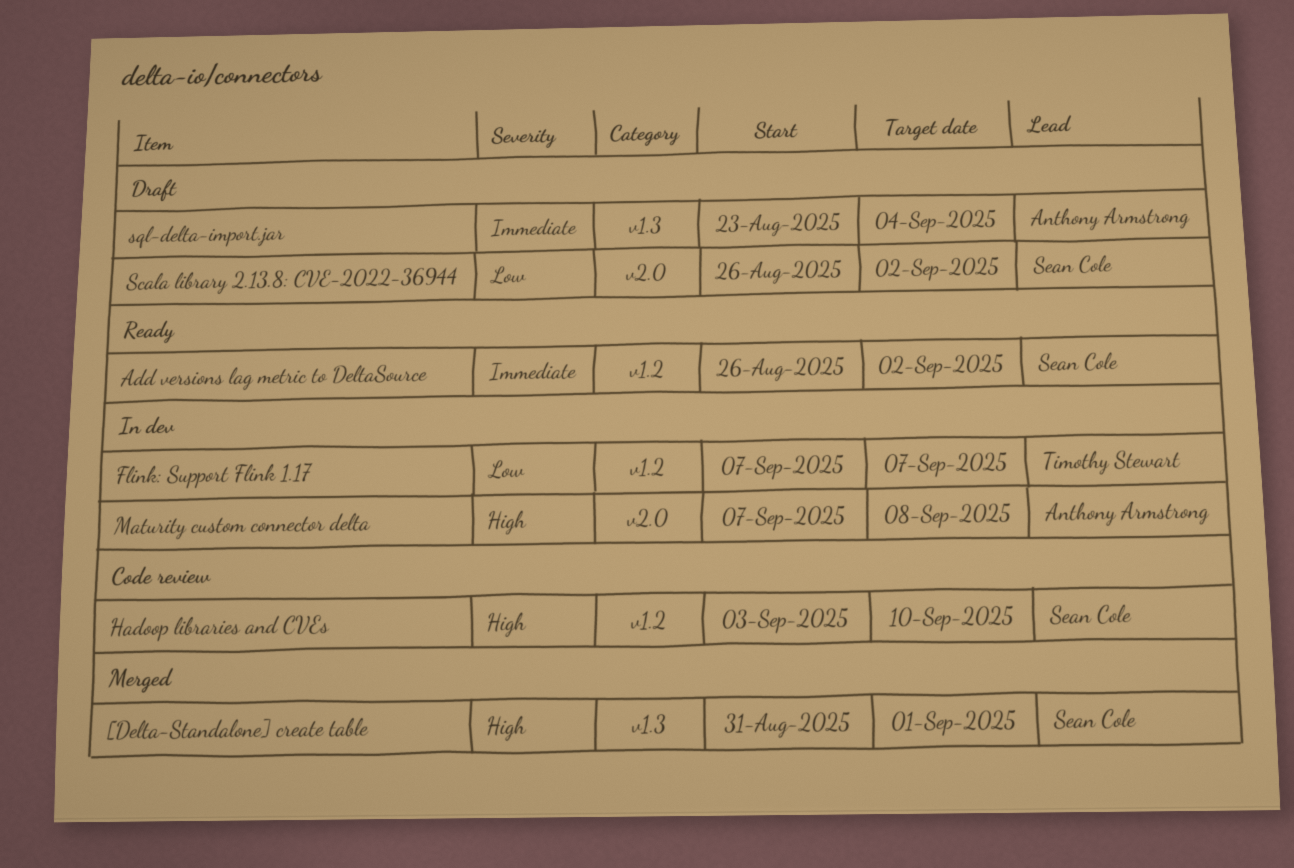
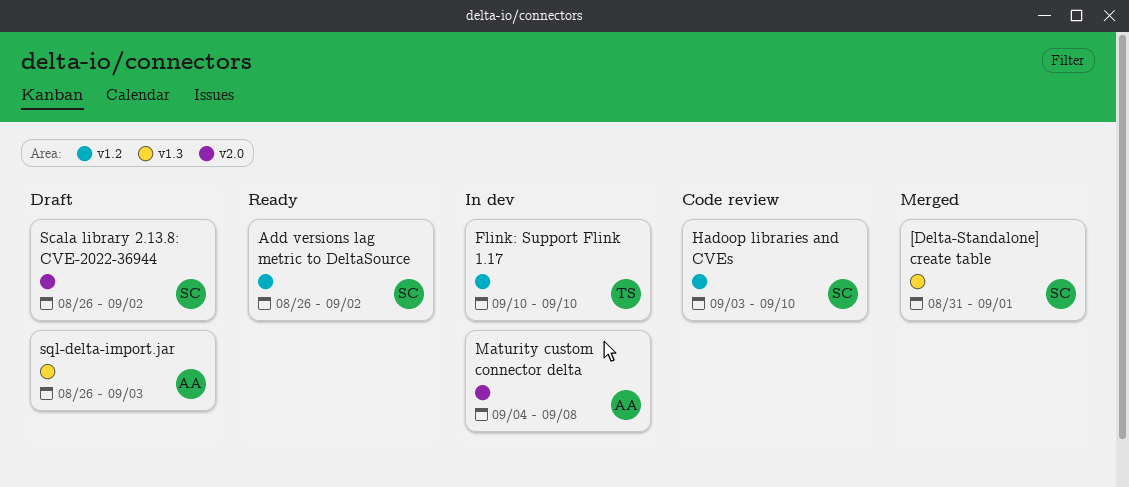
Flink: Support Flink 1.17, start: Sep 7 -> Sep 10
Flink: Support Flink 1.17, due: Sep 7 -> Sep 10
Maturity custom connector delta, start: Sep 7 -> Sep 4
sql-delta-import.jar, start: Aug 23 -> Aug 26
sql-delta-import.jar, due: Sep 4 -> Sep 3

